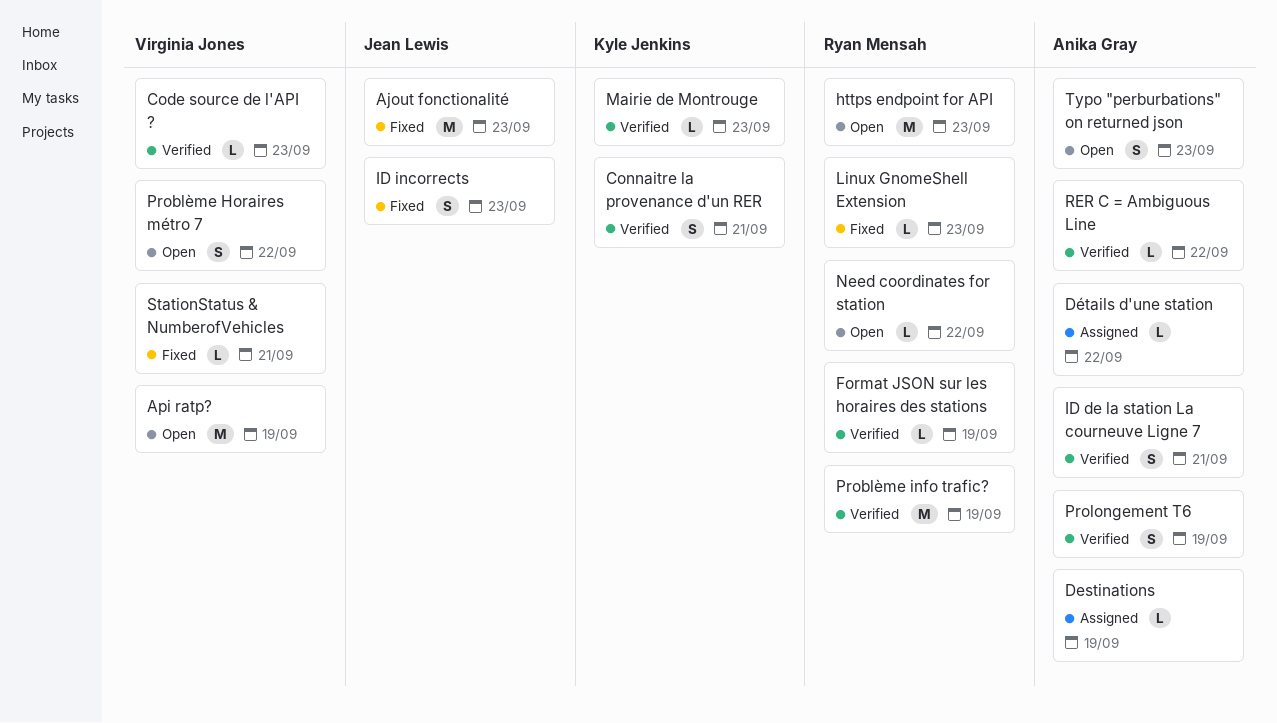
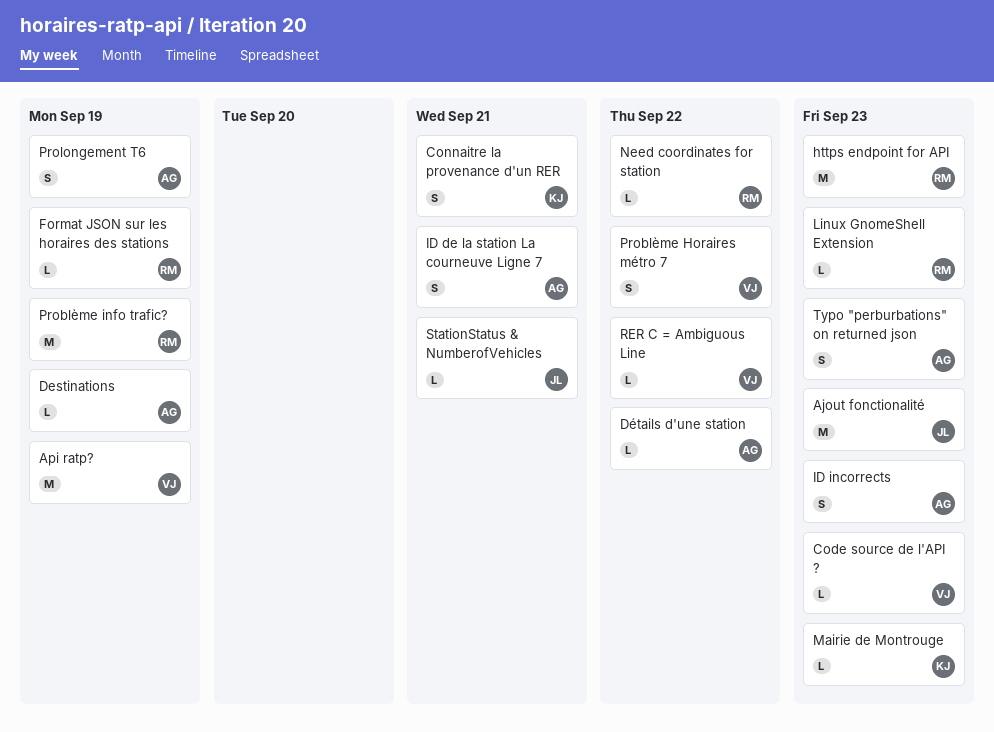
ID incorrects, owner: Jean Lewis -> Anika Gray
RER C = Ambiguous Line, owner: Anika Gray -> Virginia Jones
StationStatus & NumberofVehicles, owner: Virginia Jones -> Jean Lewis

